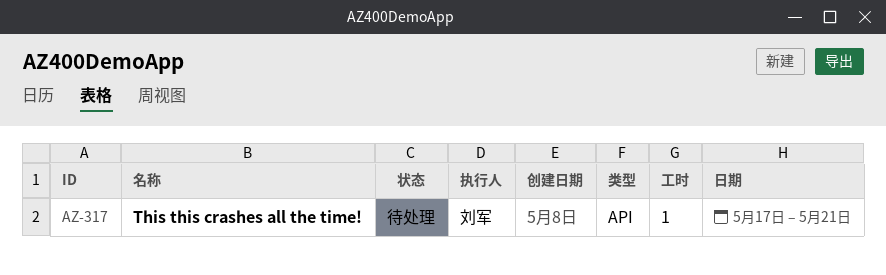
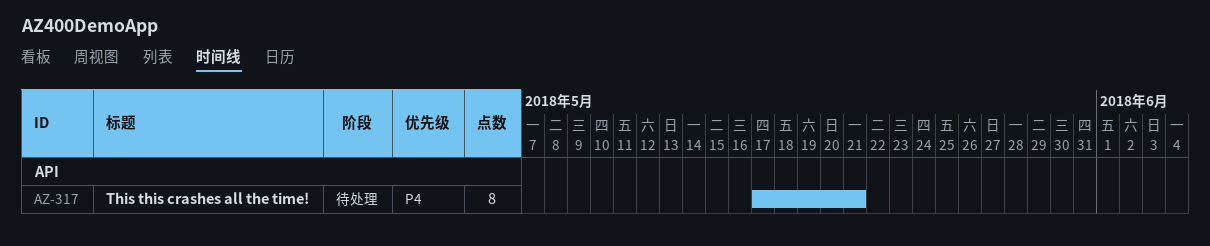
AZ-317, estimate: 1 -> 8

